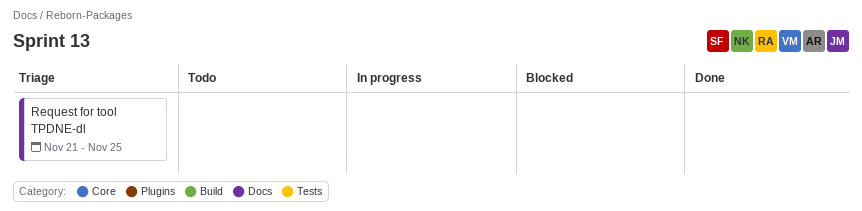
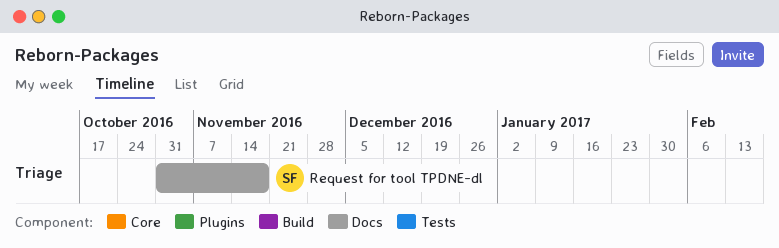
Request for tool TPDNE-dl, start: Nov 21 -> Oct 31
Request for tool TPDNE-dl, due: Nov 25 -> Nov 18

